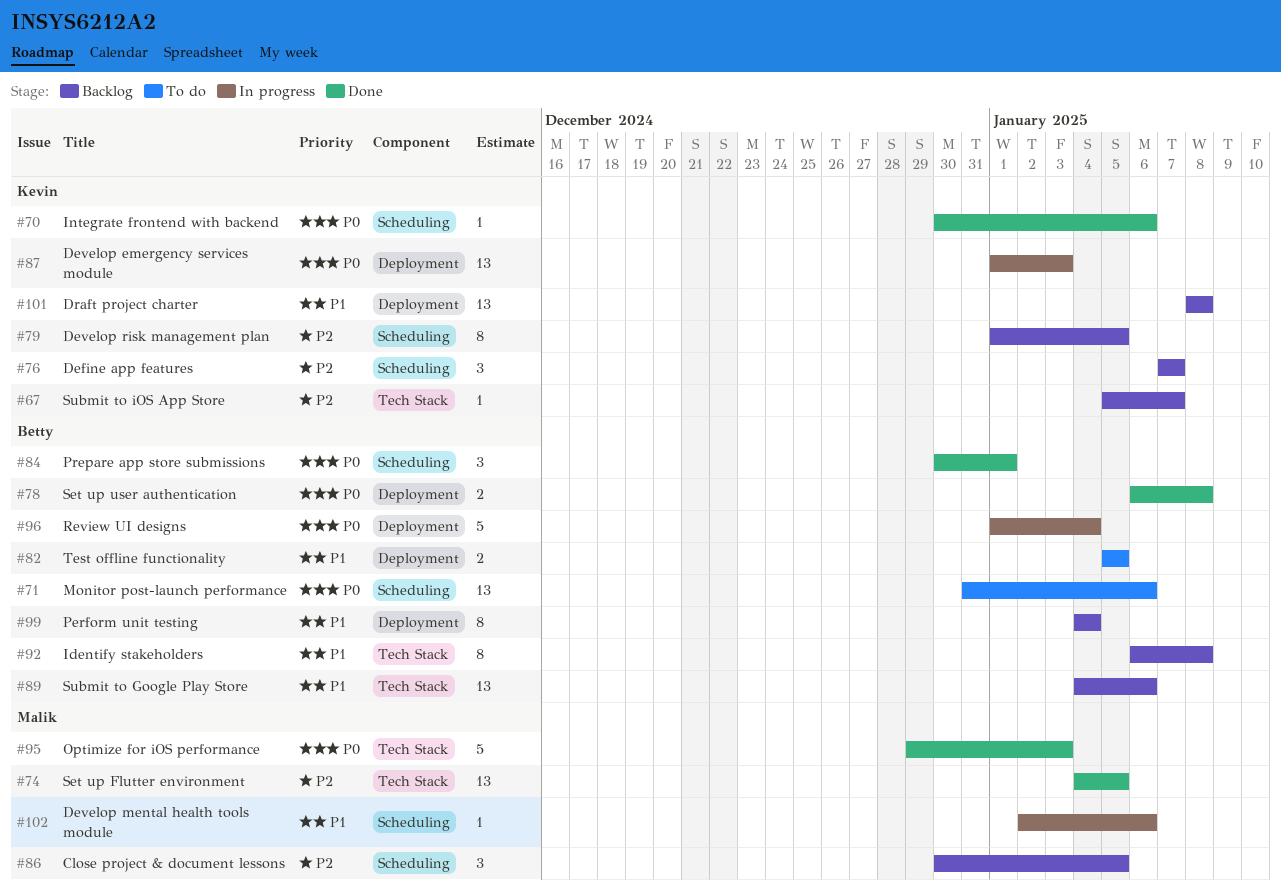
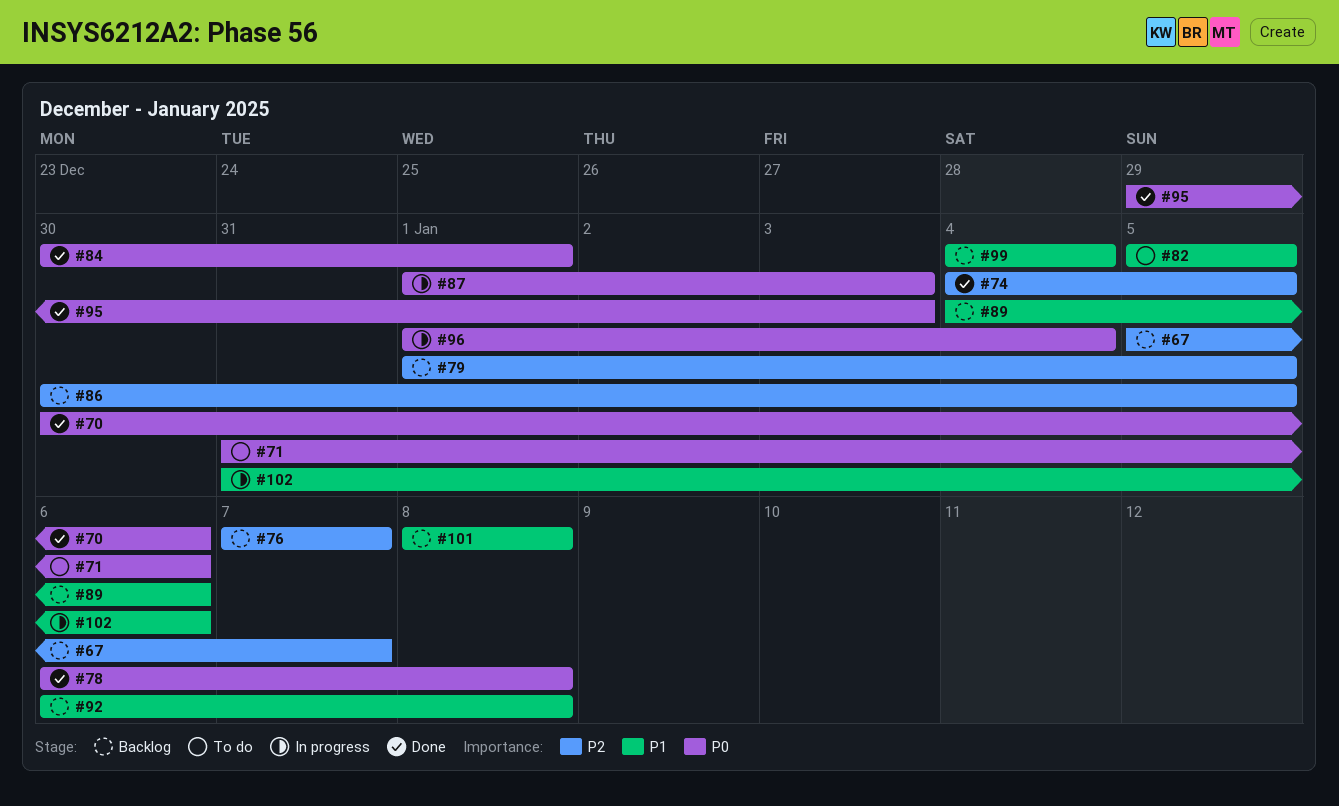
#102, start: Jan 2 -> Dec 31

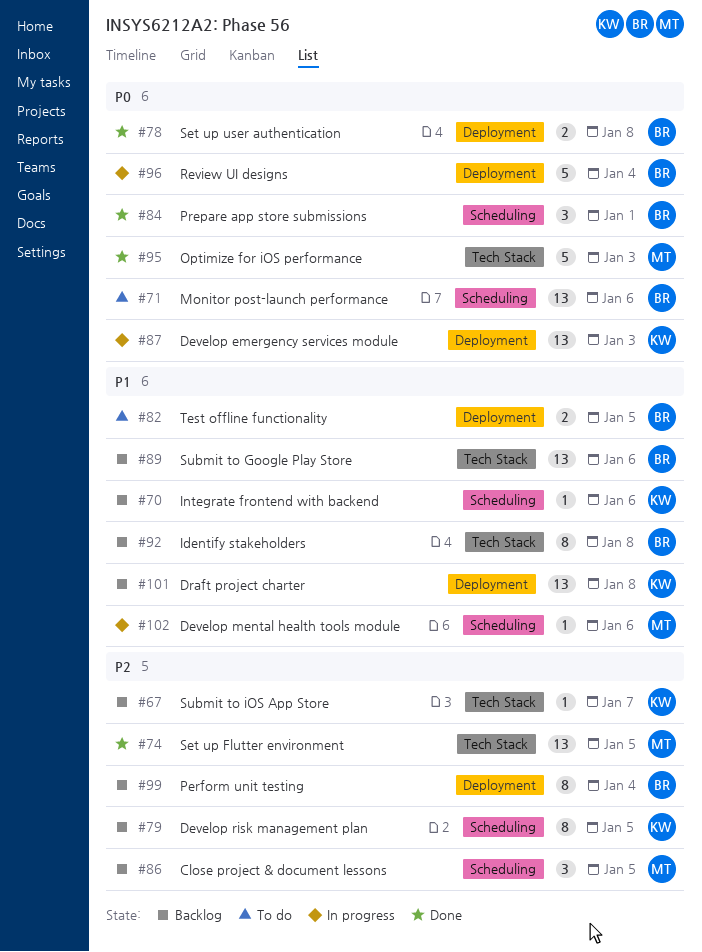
#70, status: Done -> Backlog
#70, priority: P0 -> P1
#76: present -> none
#99, priority: P1 -> P2

